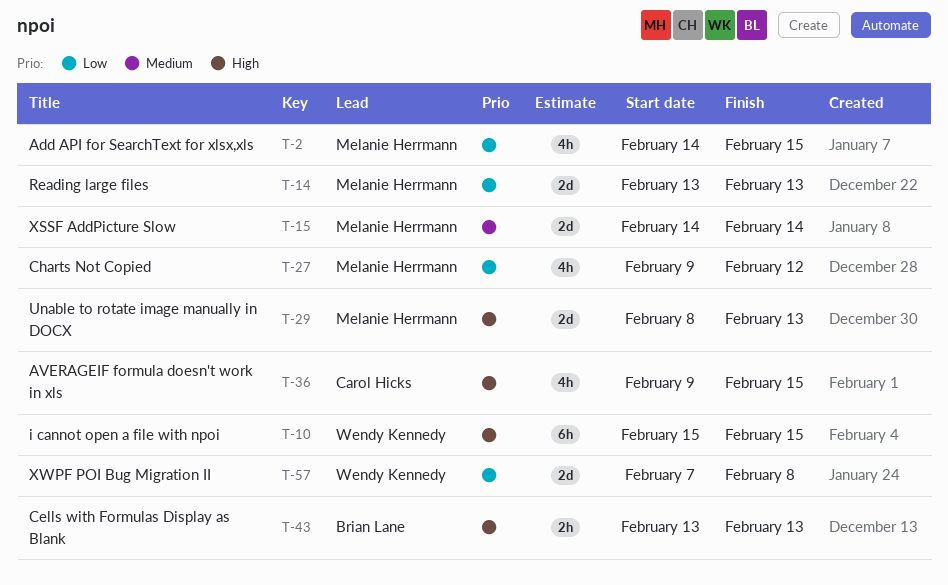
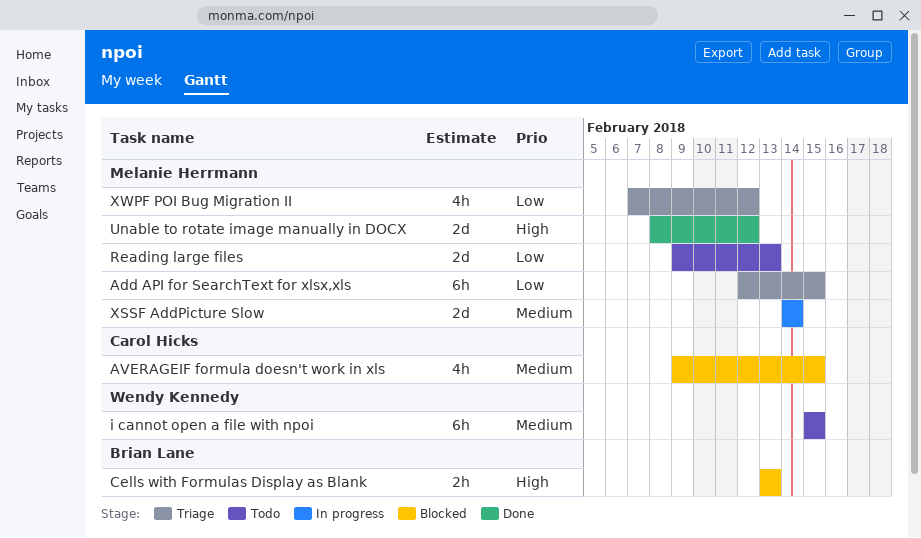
Add API for SearchText for xlsx,xls, estimate: 4h -> 6h
Add API for SearchText for xlsx,xls, start: Feb 14 -> Feb 12
AVERAGEIF formula doesn't work in xls, priority: High -> Medium
Charts Not Copied: present -> none
i cannot open a file with npoi, priority: High -> Medium
Reading large files, start: Feb 13 -> Feb 9
Unable to rotate image manually in DOCX, due: Feb 13 -> Feb 12
XWPF POI Bug Migration II, owner: Wendy Kennedy -> Melanie Herrmann
XWPF POI Bug Migration II, estimate: 2d -> 4h
XWPF POI Bug Migration II, due: Feb 8 -> Feb 12

